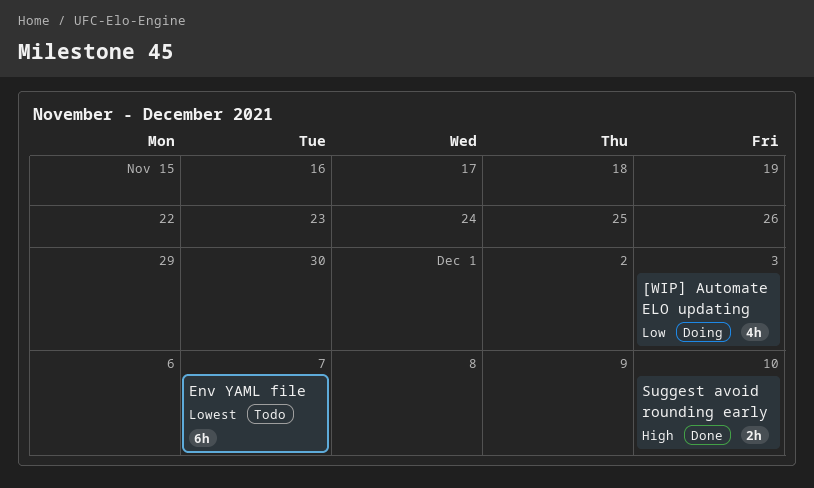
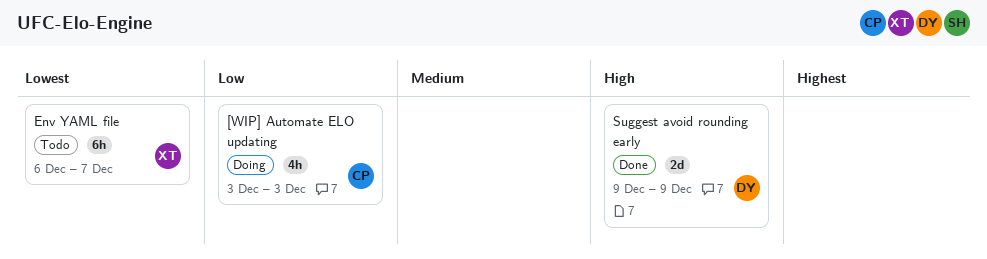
Suggest avoid rounding early, estimate: 2h -> 2d
Suggest avoid rounding early, due: Dec 10 -> Dec 9

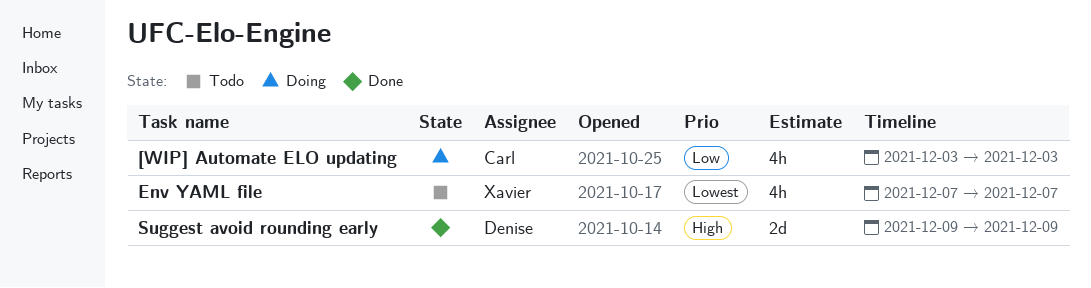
Env YAML file, estimate: 6h -> 4h
Env YAML file, start: Dec 6 -> Dec 7

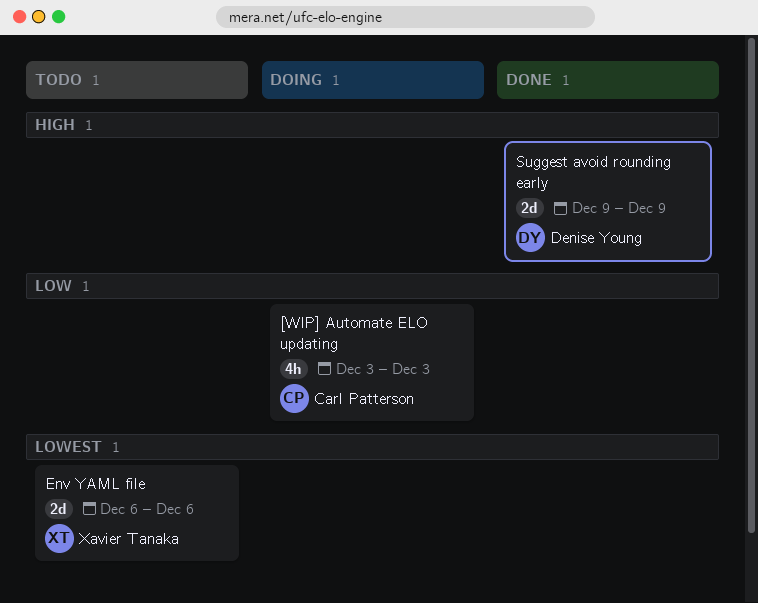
Env YAML file, estimate: 4h -> 2d
Env YAML file, start: Dec 7 -> Dec 6
Env YAML file, due: Dec 7 -> Dec 6

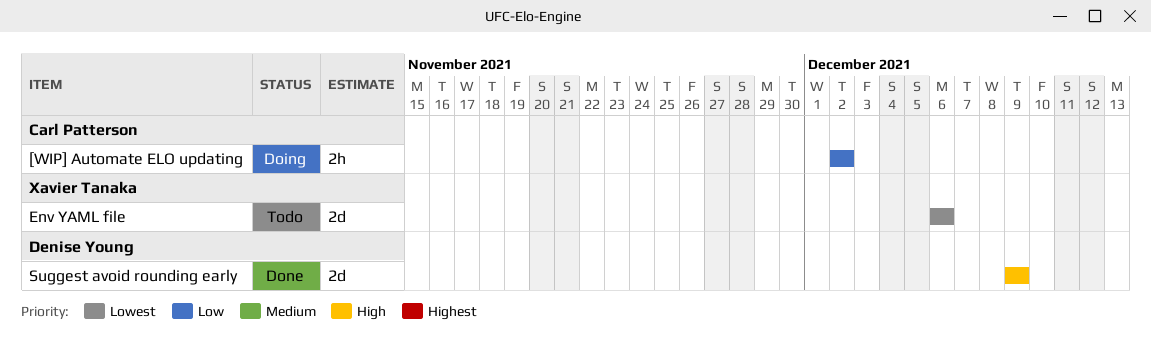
[WIP] Automate ELO updating, estimate: 4h -> 2h
[WIP] Automate ELO updating, start: Dec 3 -> Dec 2
[WIP] Automate ELO updating, due: Dec 3 -> Dec 2

